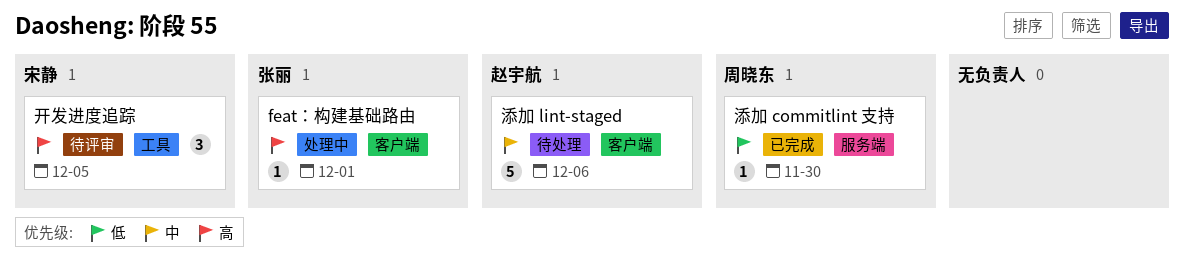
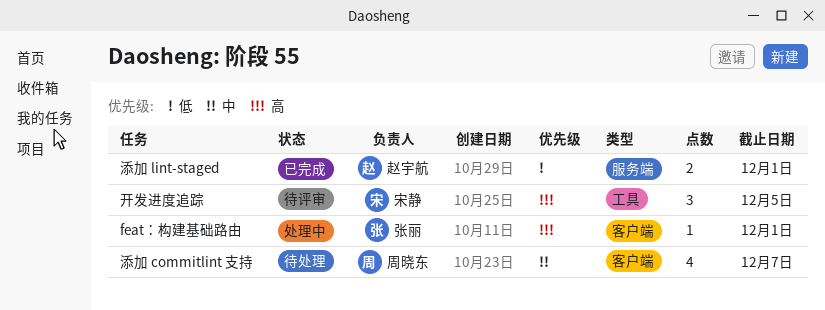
添加 commitlint 支持, status: 已完成 -> 待处理
添加 commitlint 支持, priority: 低 -> 中
添加 commitlint 支持, label: 服务端 -> 客户端
添加 commitlint 支持, estimate: 1 -> 4
添加 commitlint 支持, due: Nov 30 -> Dec 7
添加 lint-staged, status: 待处理 -> 已完成
添加 lint-staged, priority: 中 -> 低
添加 lint-staged, label: 客户端 -> 服务端
添加 lint-staged, estimate: 5 -> 2
添加 lint-staged, due: Dec 6 -> Dec 1

